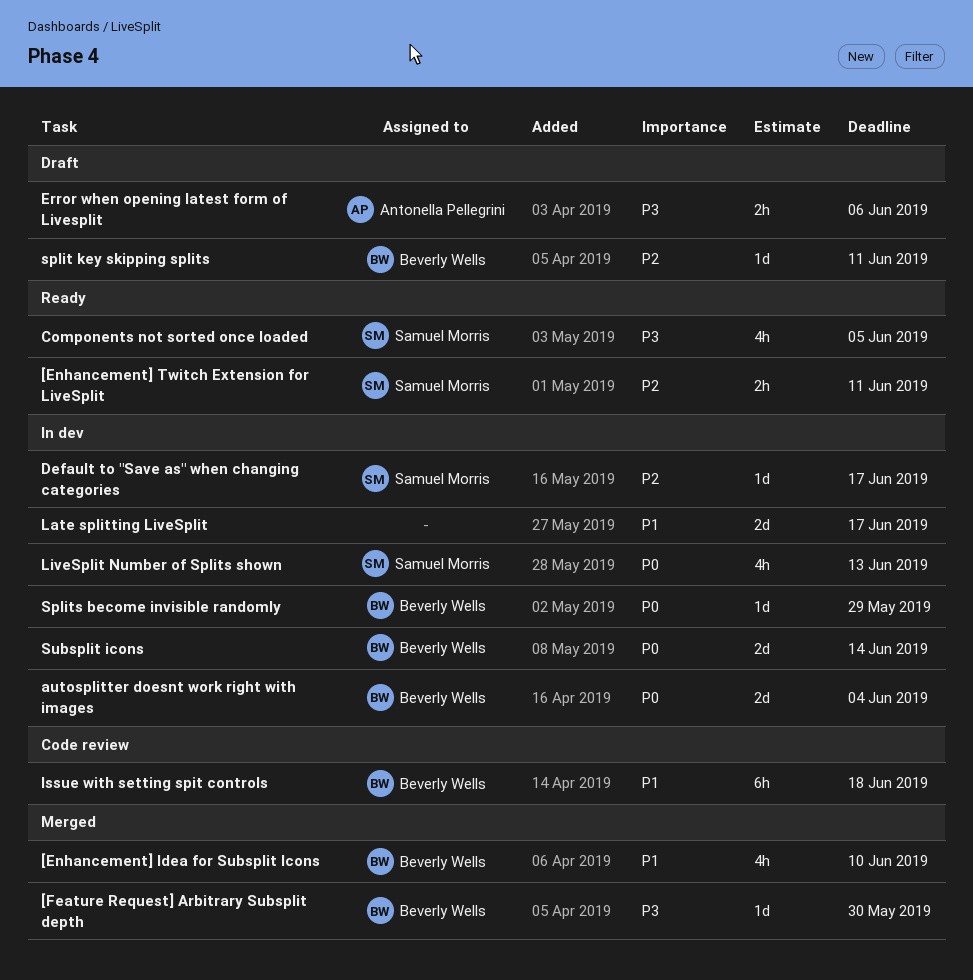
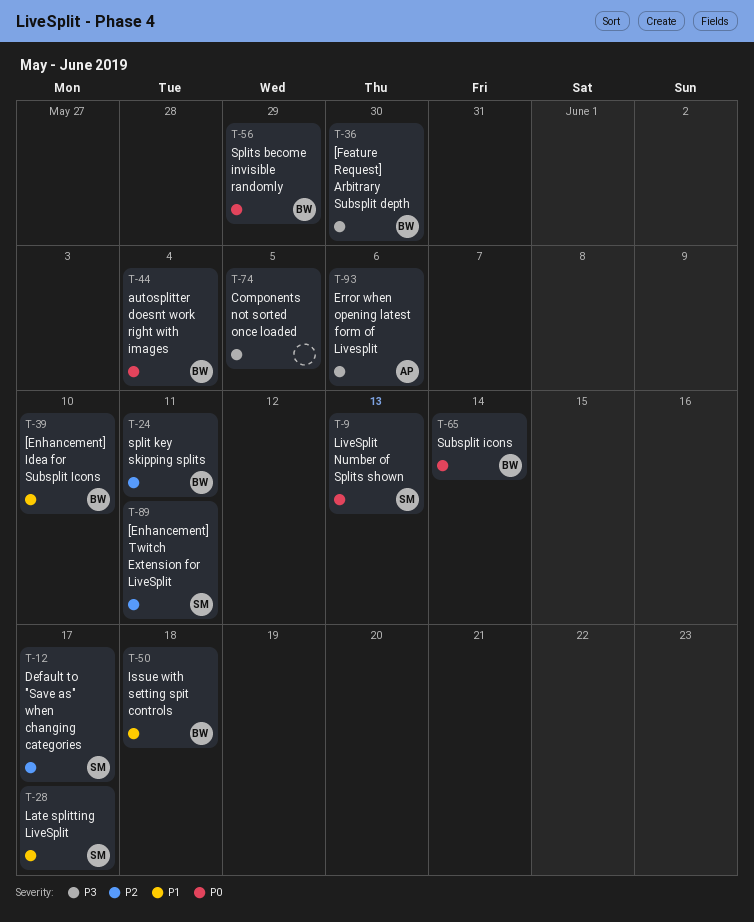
Components not sorted once loaded, owner: Samuel Morris -> none
Late splitting LiveSplit, owner: none -> Samuel Morris

